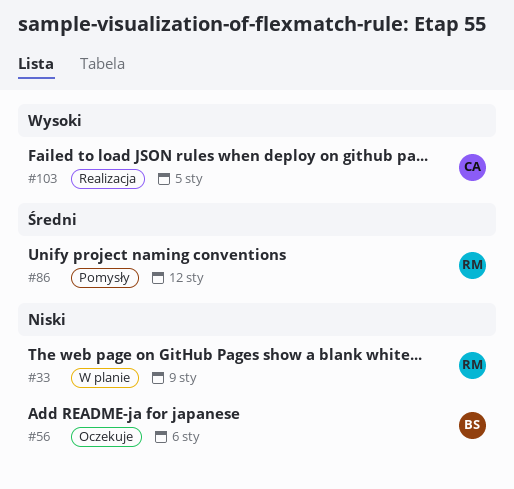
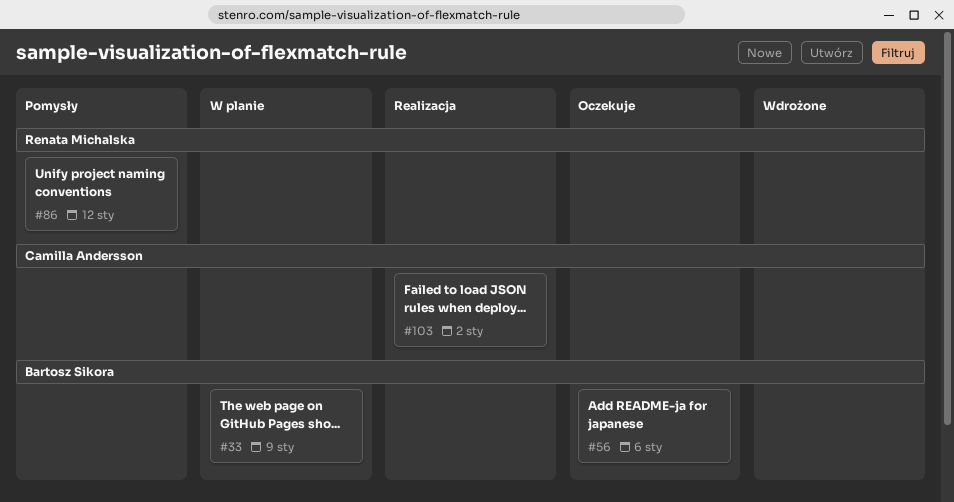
#33, owner: Renata Michalska -> Bartosz Sikora
#103, due: Jan 5 -> Jan 2

